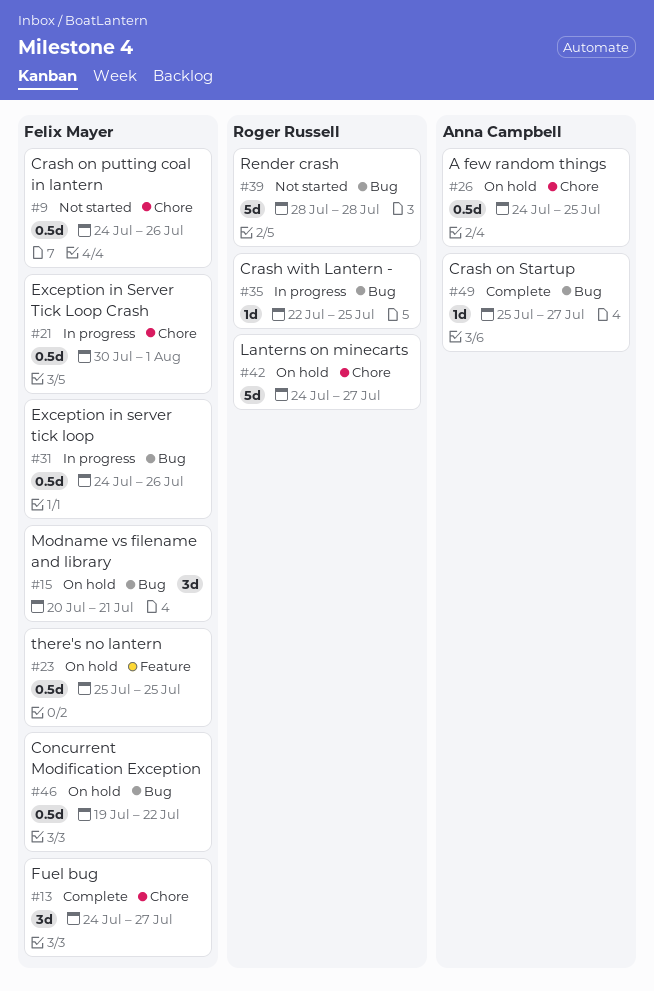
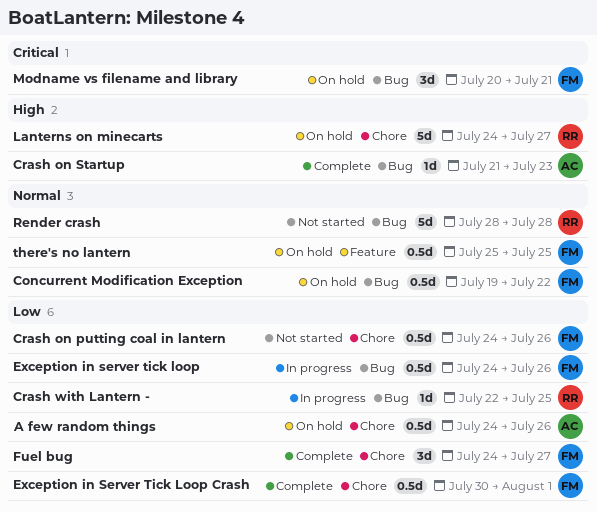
A few random things, due: Jul 25 -> Jul 26
Crash on Startup, start: Jul 25 -> Jul 21
Crash on Startup, due: Jul 27 -> Jul 23
Exception in Server Tick Loop Crash, status: In progress -> Complete

